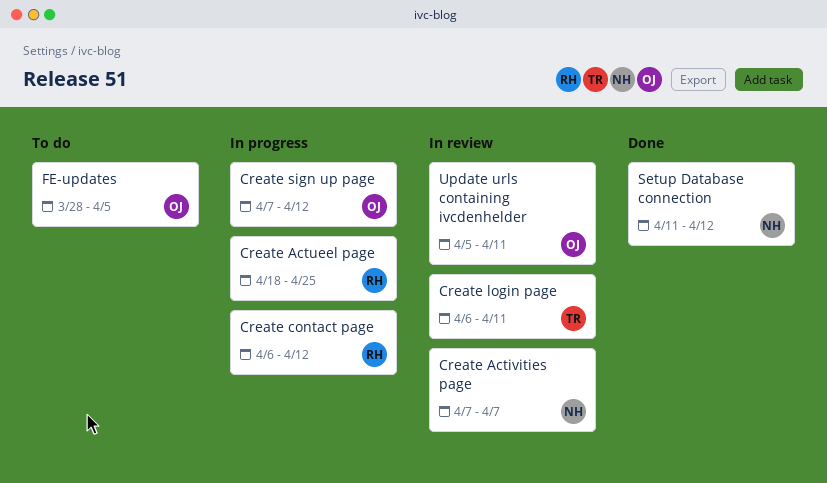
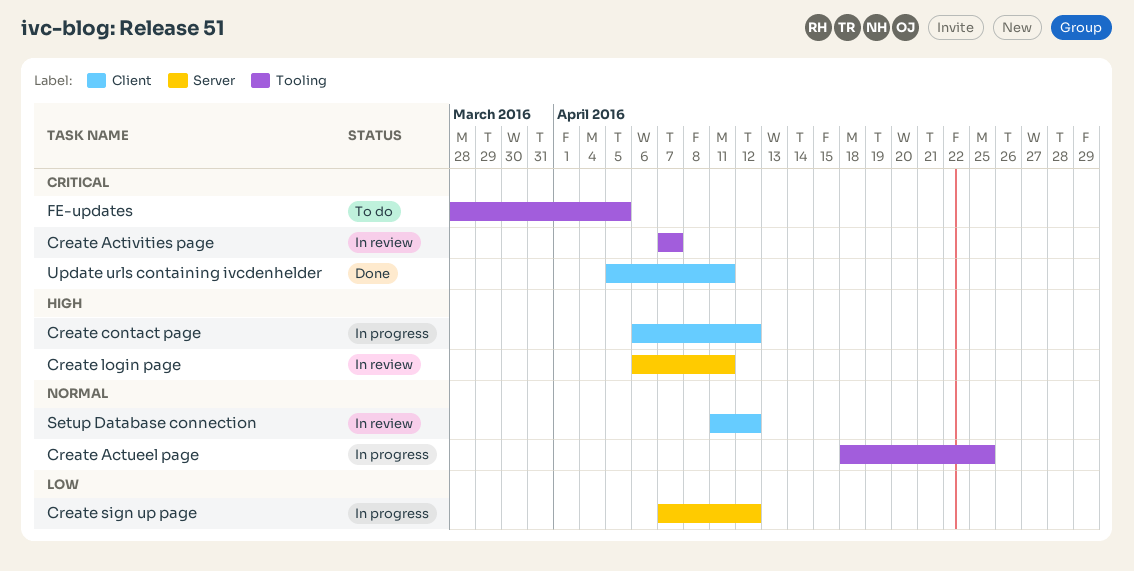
Setup Database connection, status: Done -> In review
Update urls containing ivcdenhelder, status: In review -> Done

